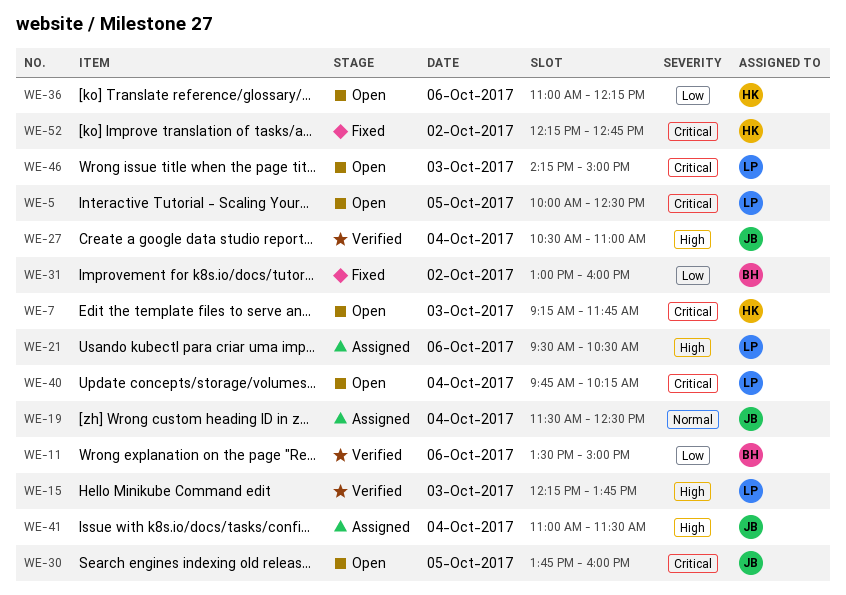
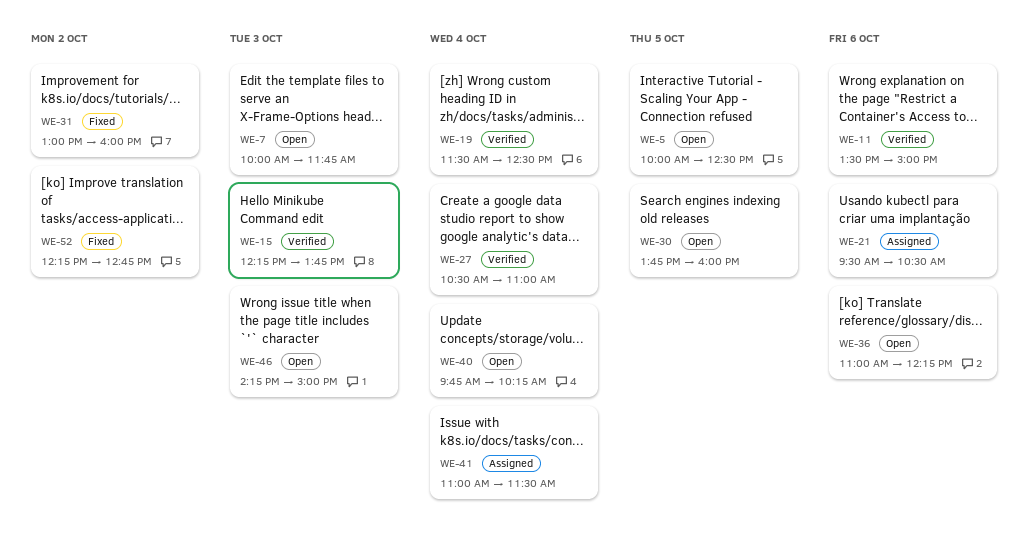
WE-7, begins: 09:15 -> 10:00
WE-19, status: Assigned -> Verified

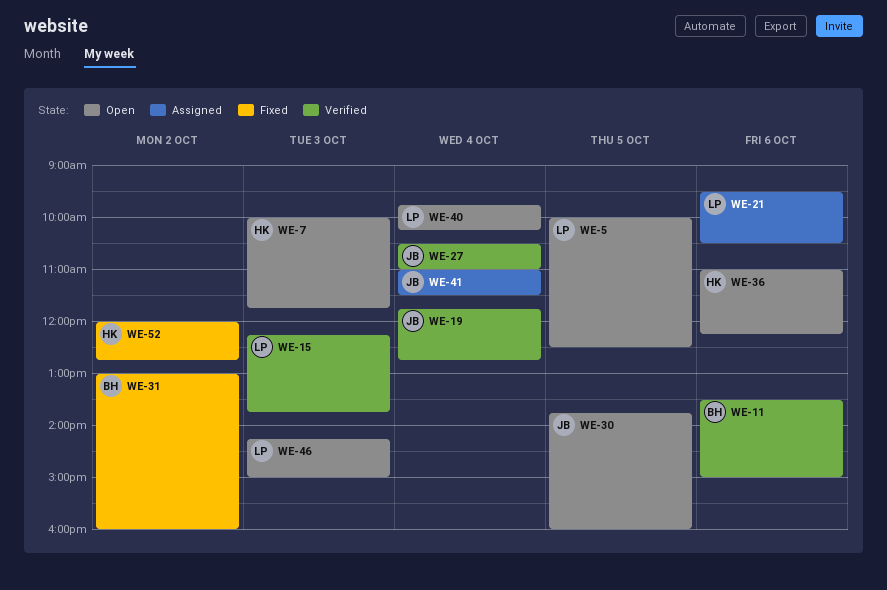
WE-19, begins: 11:30 -> 11:45
WE-19, ends: 12:30 -> 12:45
WE-52, begins: 12:15 -> 12:00

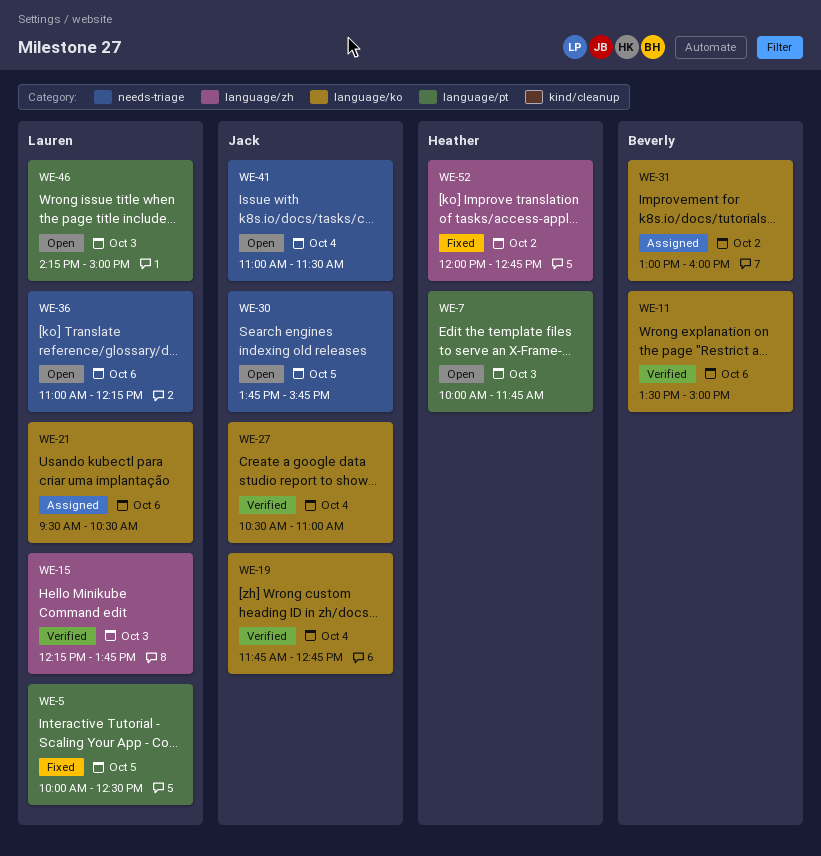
WE-5, status: Open -> Fixed
WE-30, ends: 16:00 -> 15:45
WE-31, status: Fixed -> Assigned
WE-36, owner: Heather -> Lauren
WE-40: present -> none
WE-41, status: Assigned -> Open

